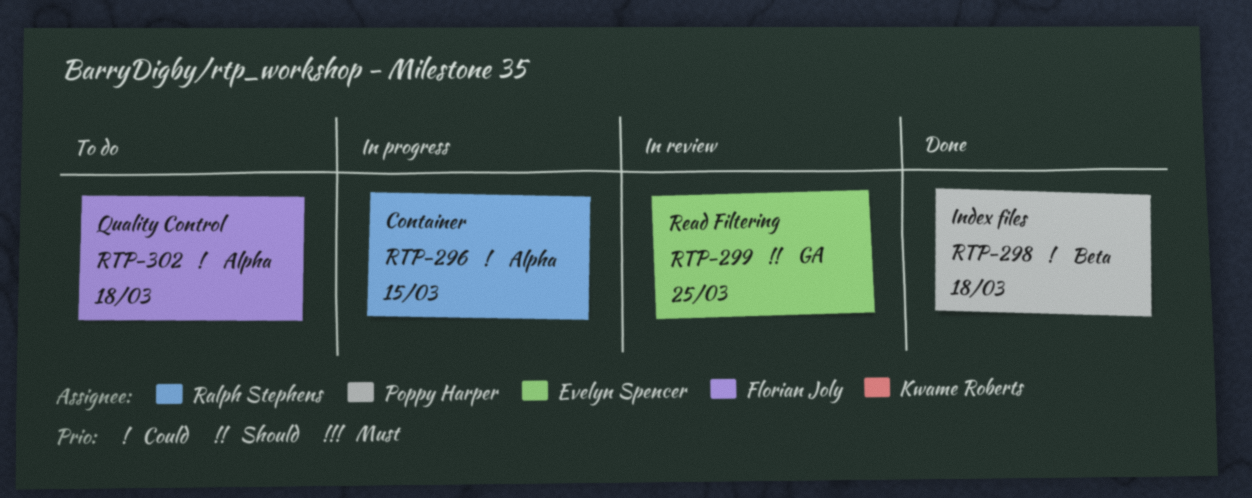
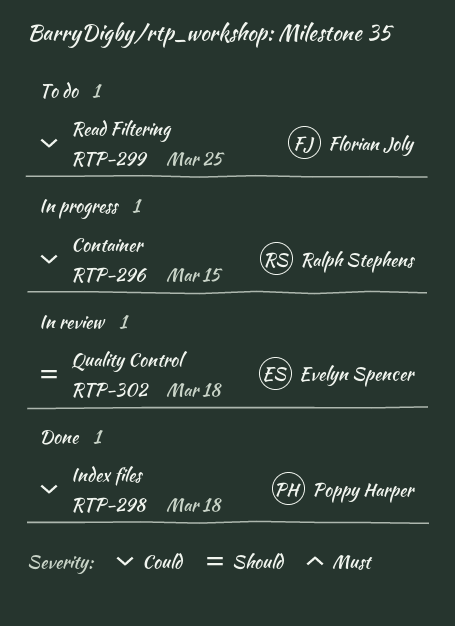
RTP-299, status: In review -> To do
RTP-299, owner: Evelyn Spencer -> Florian Joly
RTP-299, priority: Should -> Could
RTP-302, status: To do -> In review
RTP-302, owner: Florian Joly -> Evelyn Spencer
RTP-302, priority: Could -> Should

